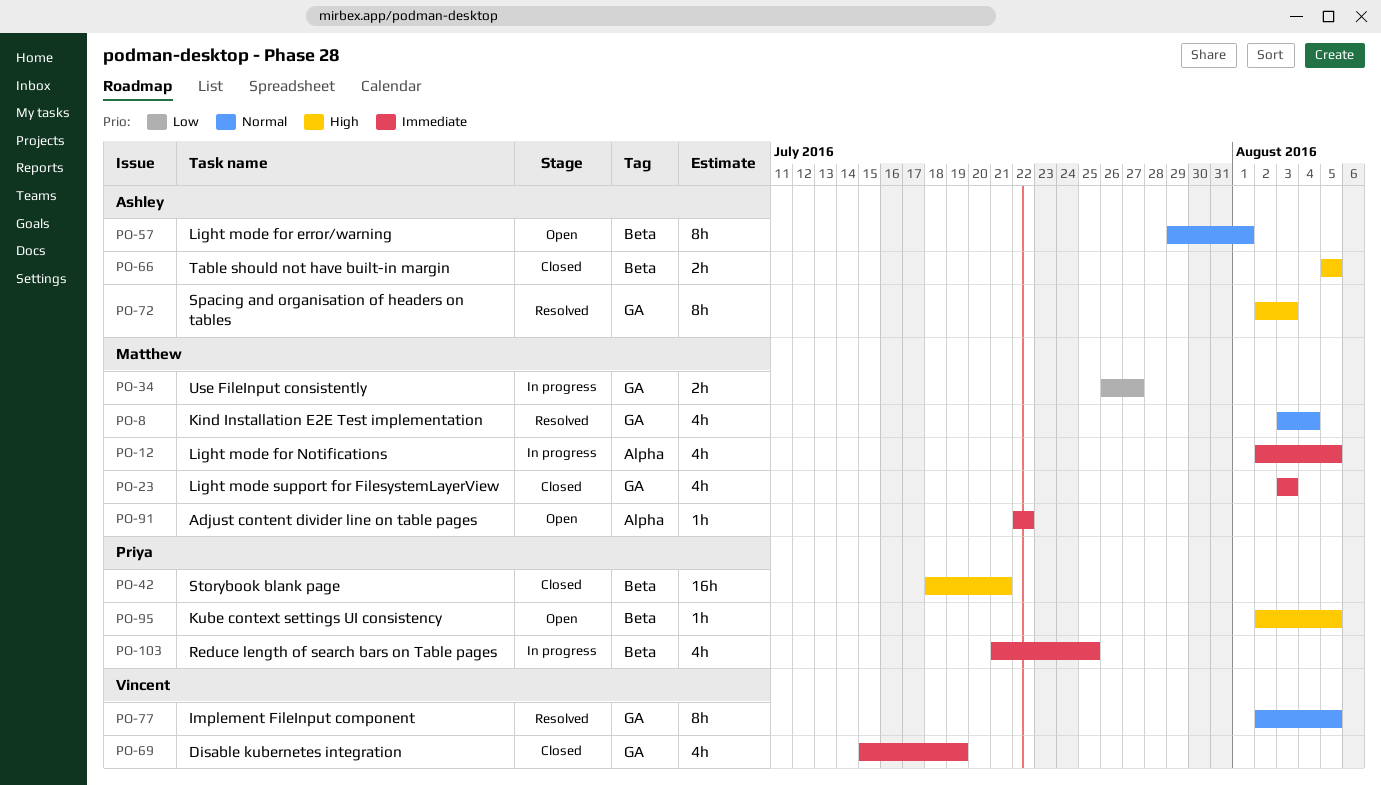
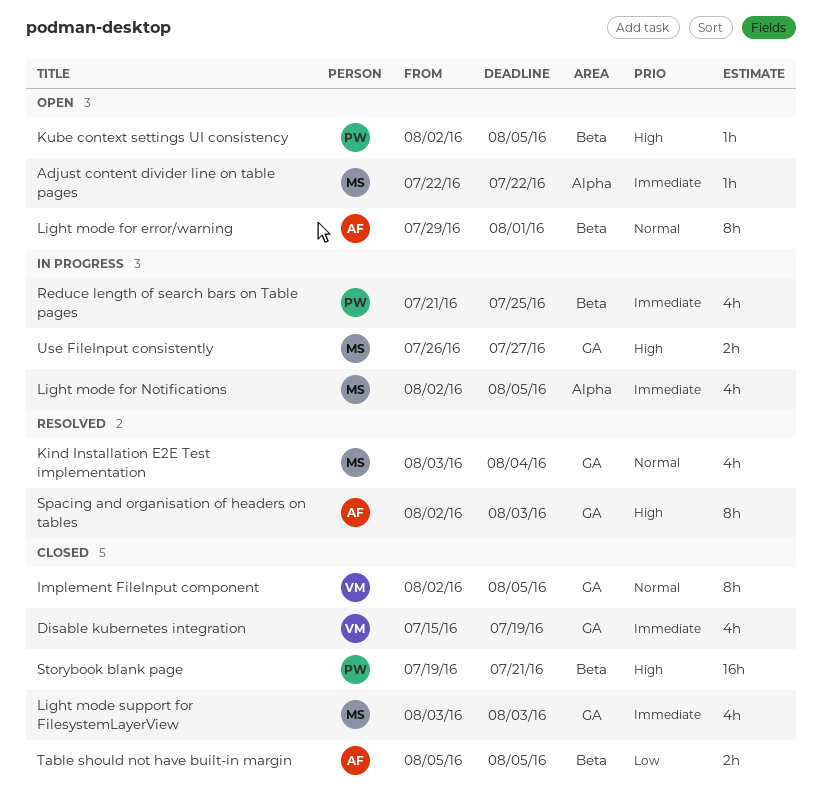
Implement FileInput component, status: Resolved -> Closed
Storybook blank page, start: Jul 18 -> Jul 19
Table should not have built-in margin, priority: High -> Low
Use FileInput consistently, priority: Low -> High

